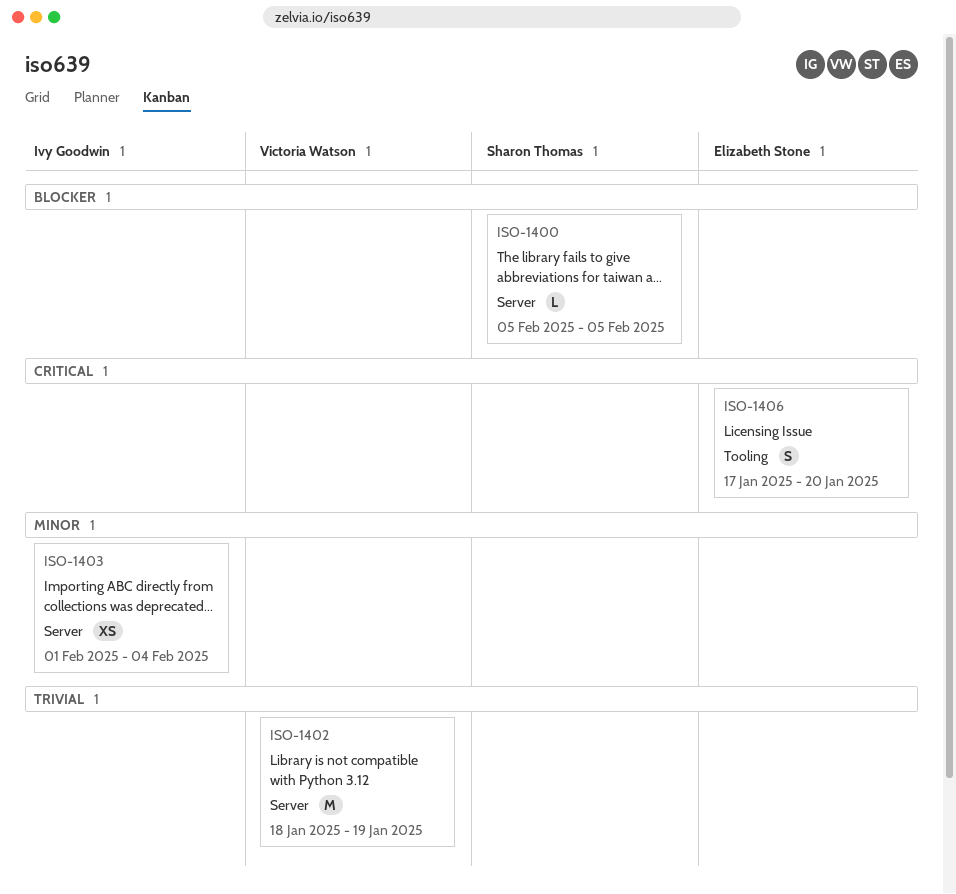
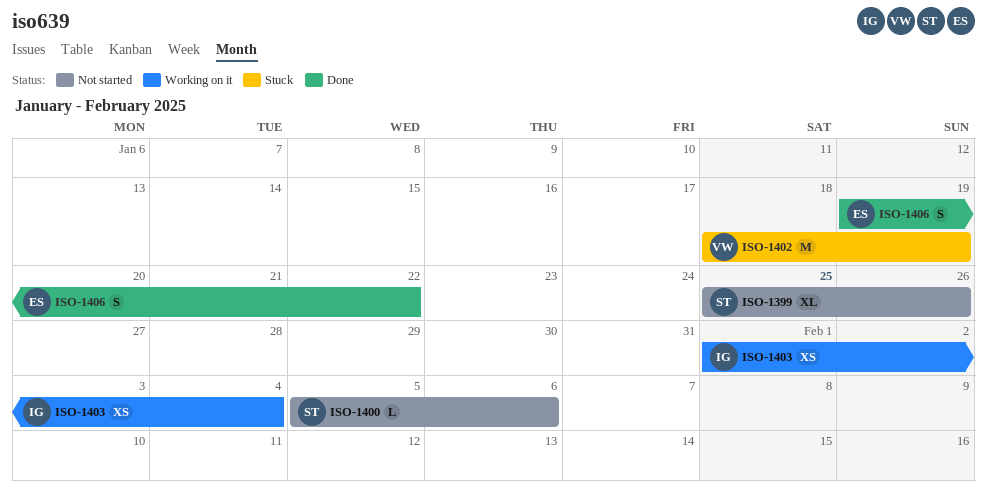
ISO-1399: none -> present
ISO-1400, due: Feb 5 -> Feb 6
ISO-1406, start: Jan 17 -> Jan 19
ISO-1406, due: Jan 20 -> Jan 22

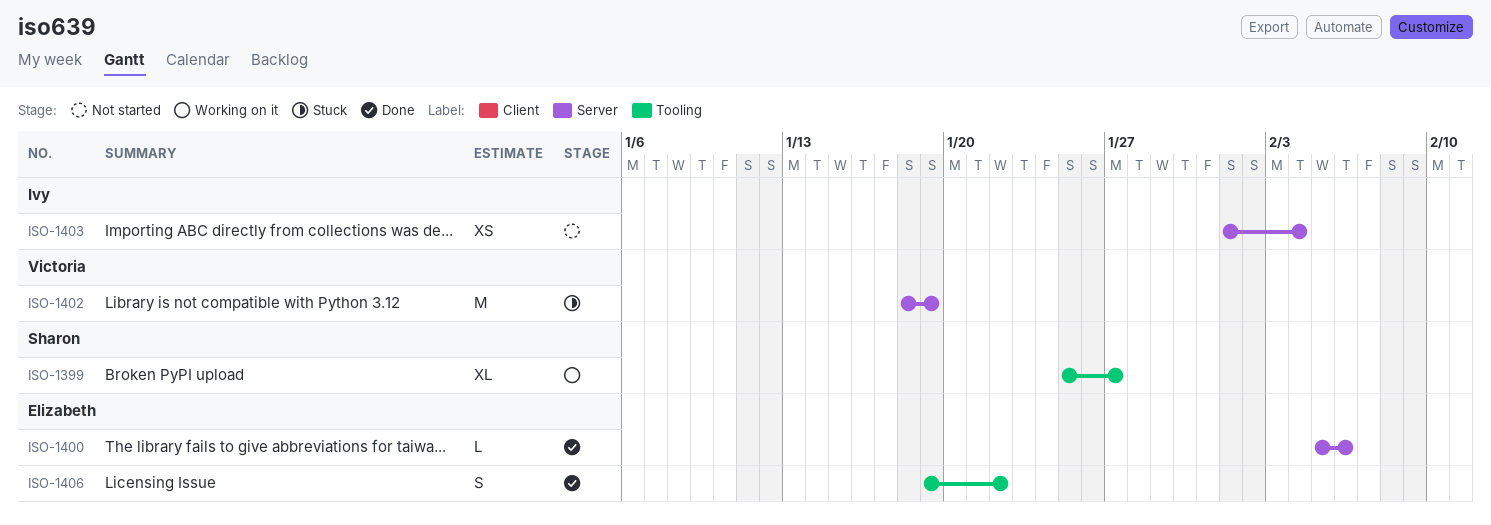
ISO-1399, status: Not started -> Working on it
ISO-1399, due: Jan 26 -> Jan 27
ISO-1400, status: Not started -> Done
ISO-1400, owner: Sharon -> Elizabeth
ISO-1403, status: Working on it -> Not started

